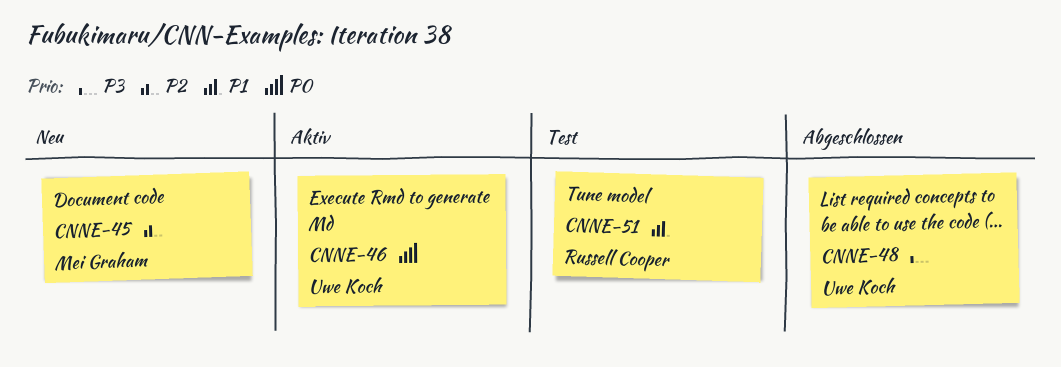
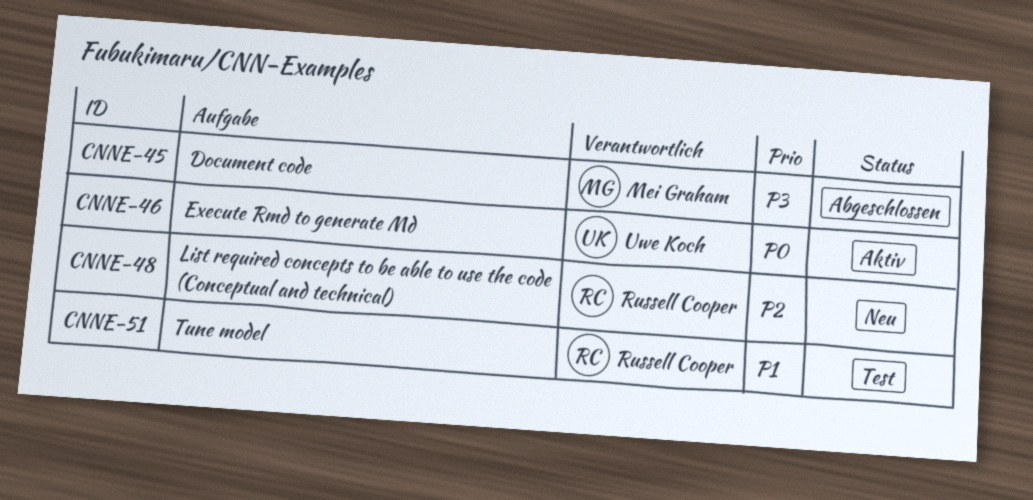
CNNE-45, status: Neu -> Abgeschlossen
CNNE-45, priority: P2 -> P3
CNNE-48, status: Abgeschlossen -> Neu
CNNE-48, owner: Uwe Koch -> Russell Cooper
CNNE-48, priority: P3 -> P2

